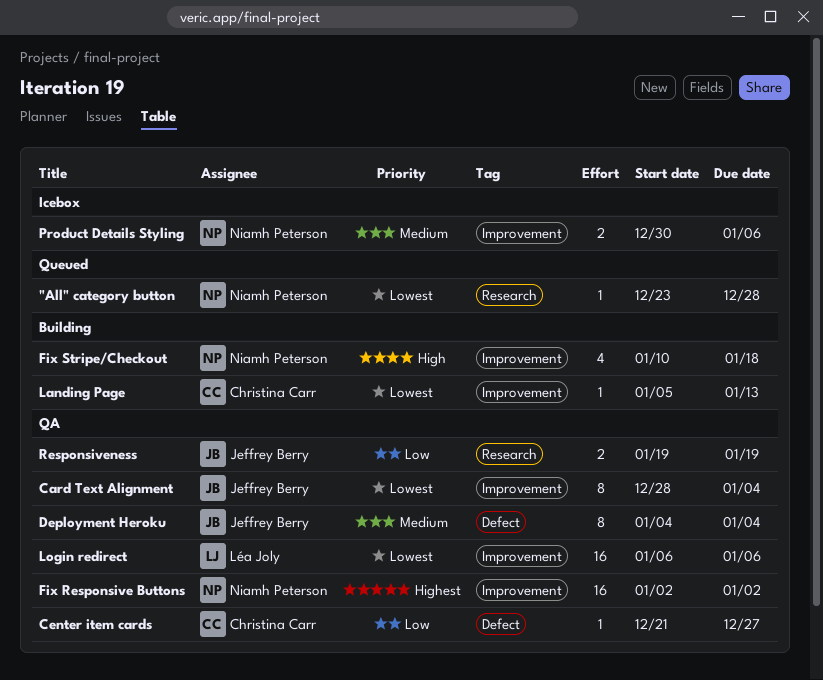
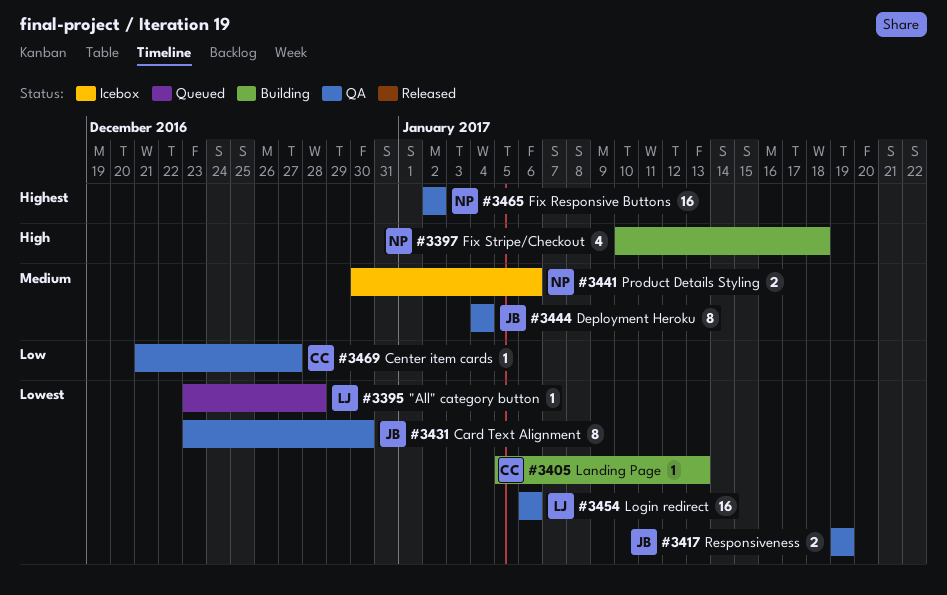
"All" category button, owner: Niamh Peterson -> Léa Joly
Card Text Alignment, start: Dec 28 -> Dec 23
Card Text Alignment, due: Jan 4 -> Dec 30
Responsiveness, priority: Low -> Lowest

